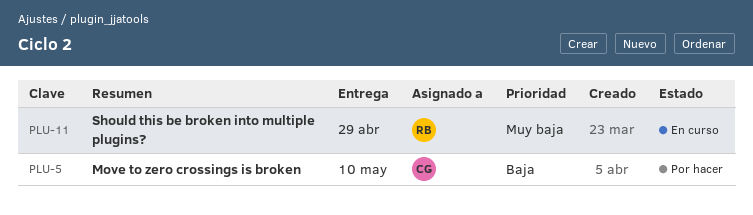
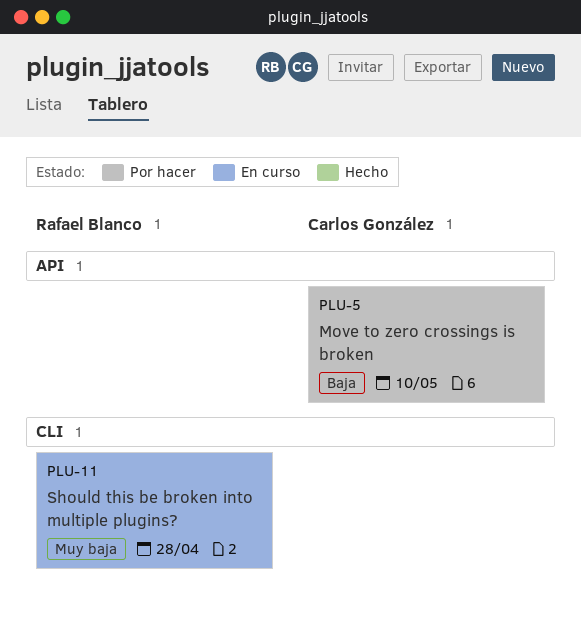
PLU-11, due: Apr 29 -> Apr 28

